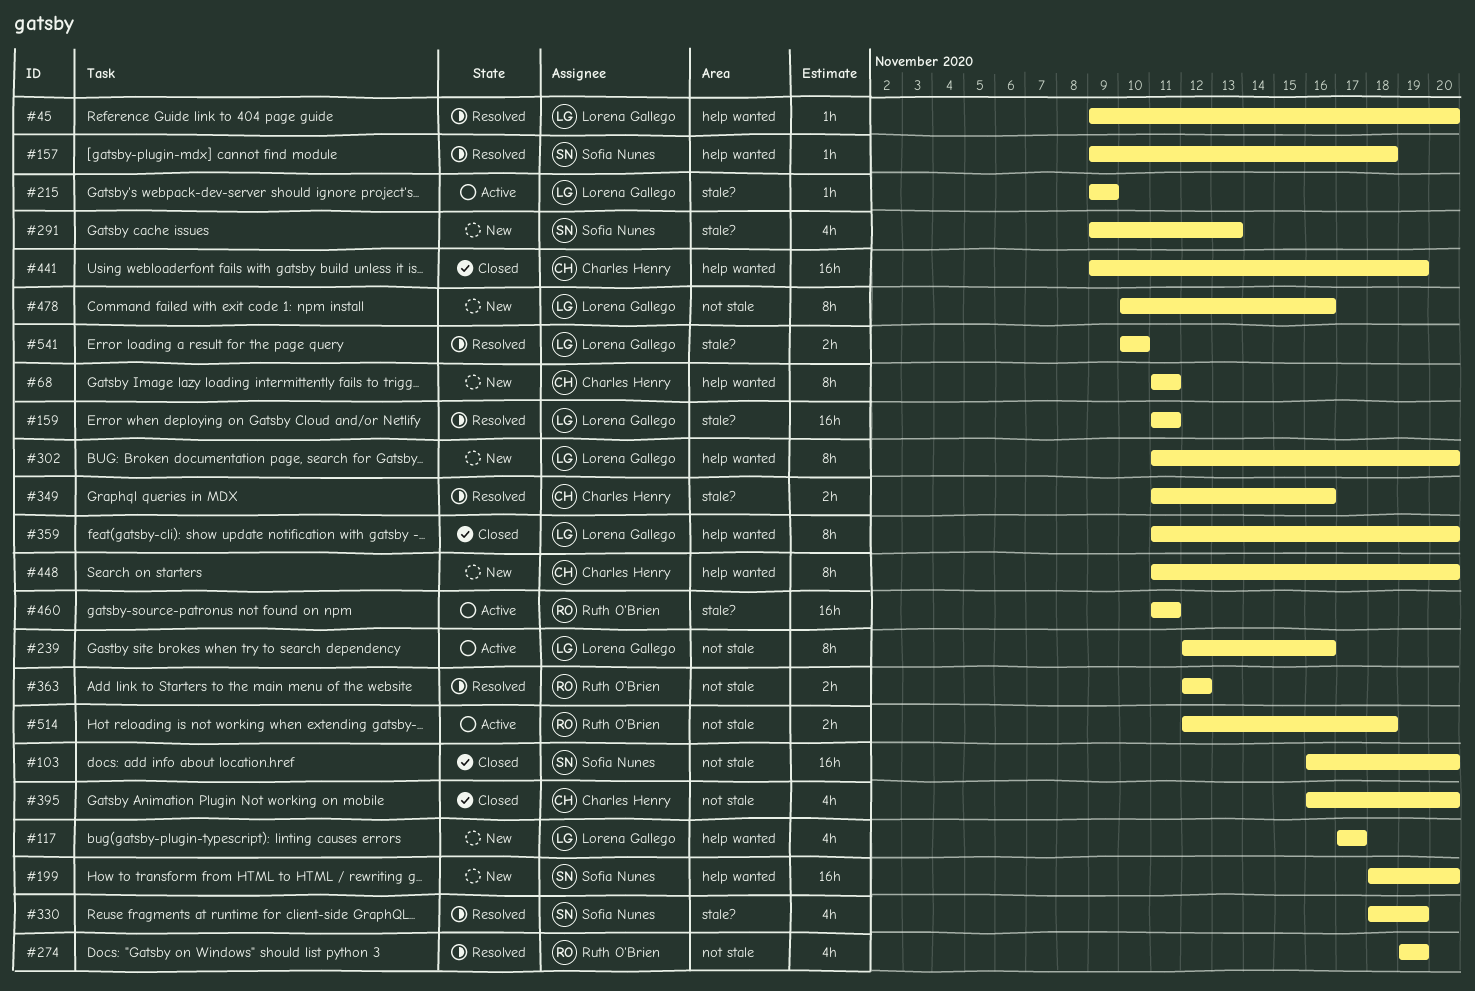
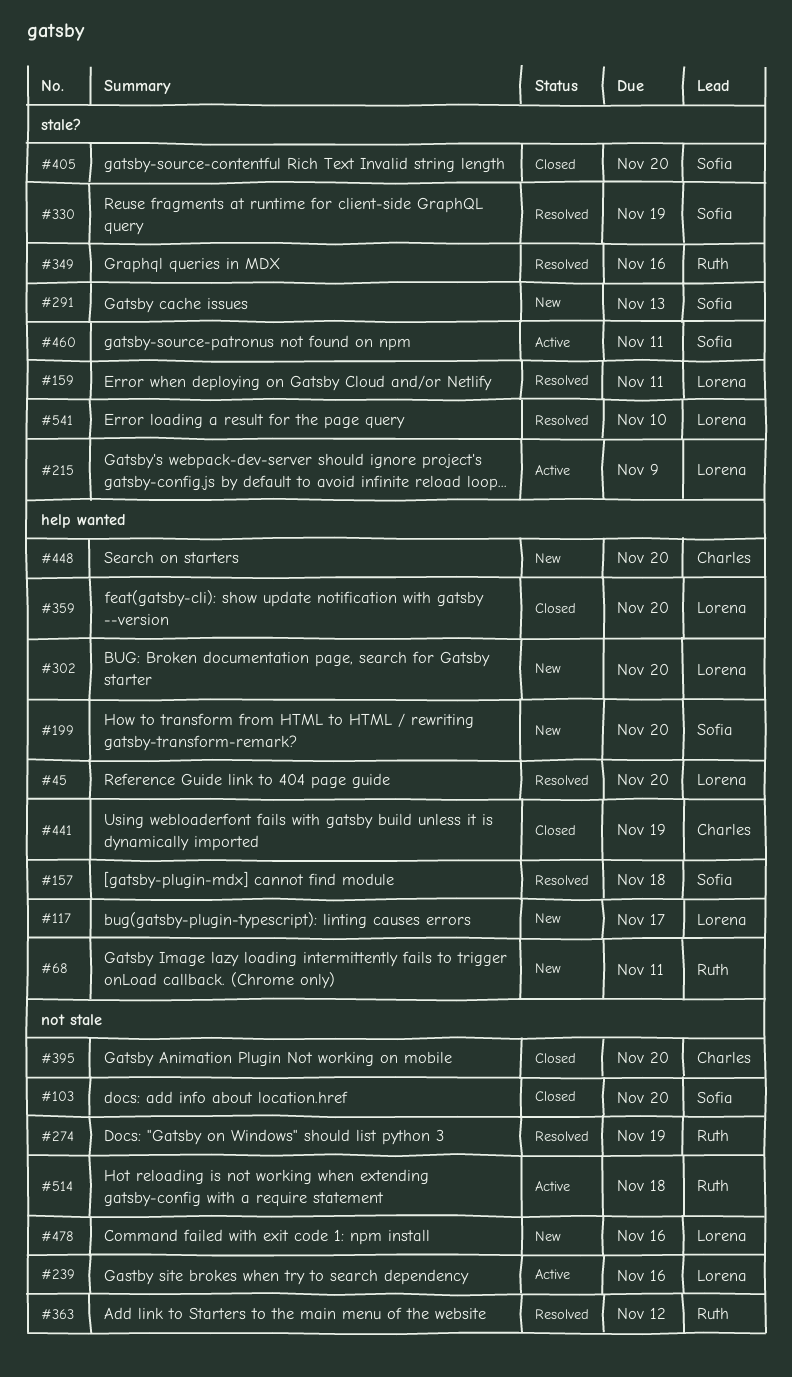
#68, owner: Charles Henry -> Ruth O'Brien
#349, owner: Charles Henry -> Ruth O'Brien
#405: none -> present
#460, owner: Ruth O'Brien -> Sofia Nunes

